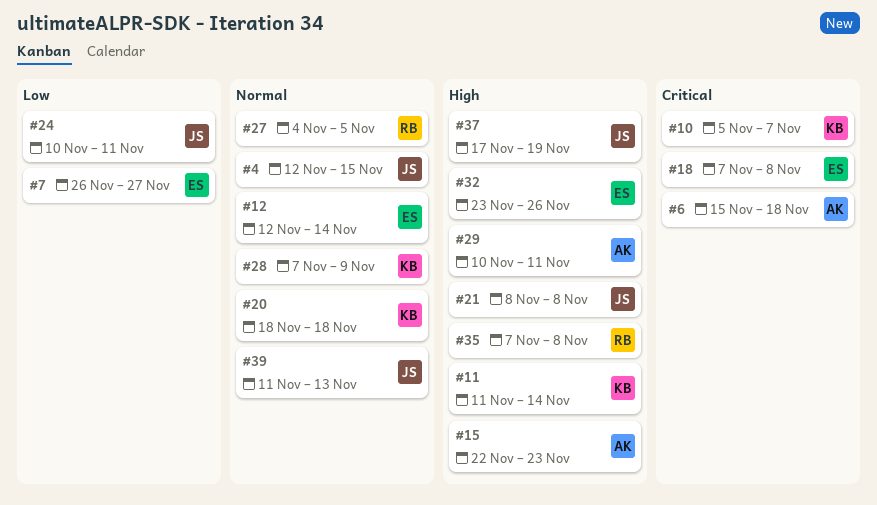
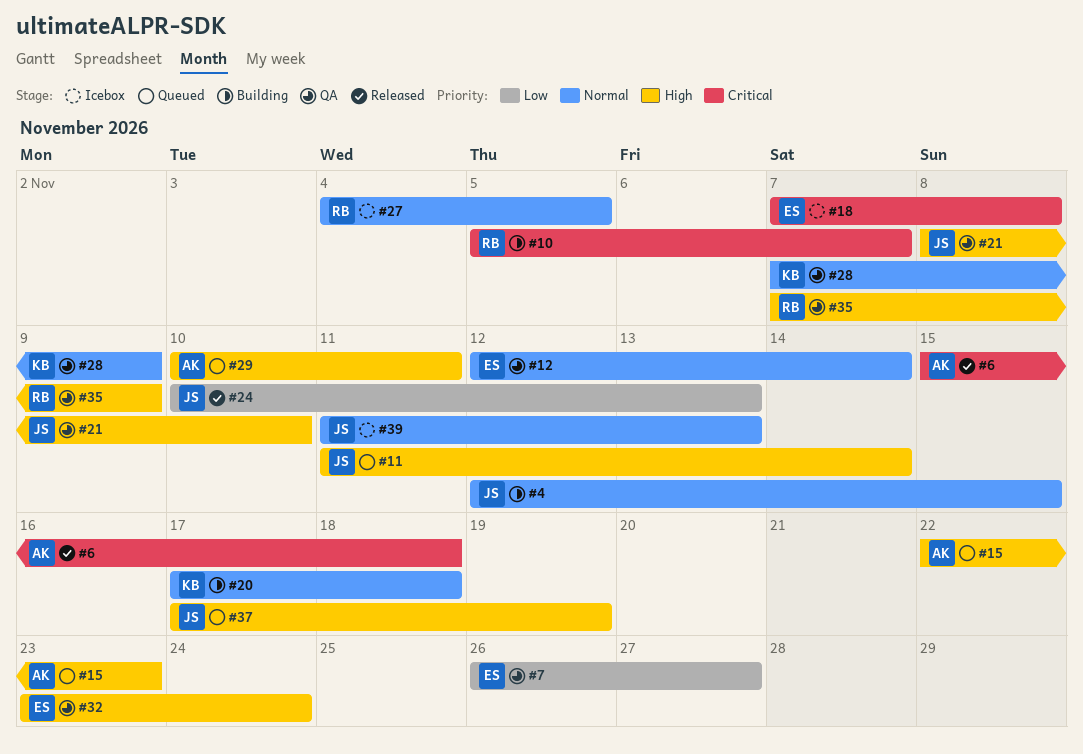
#10, owner: KB -> RB
#11, owner: KB -> JS
#20, start: Nov 18 -> Nov 17
#21, due: Nov 8 -> Nov 10
#24, due: Nov 11 -> Nov 13
#32, due: Nov 26 -> Nov 24
#35, due: Nov 8 -> Nov 9

